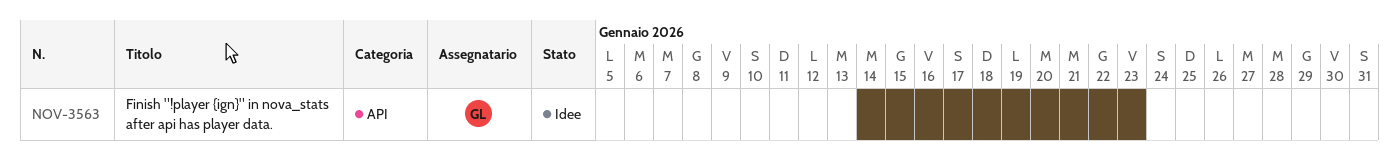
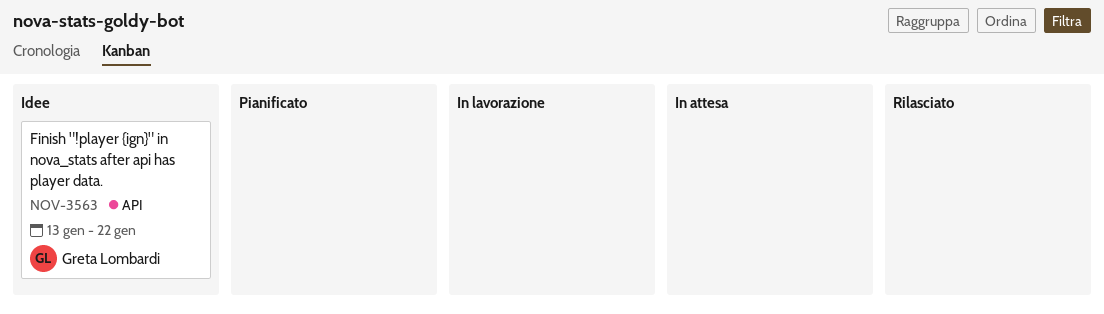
NOV-3563, start: Jan 14 -> Jan 13
NOV-3563, due: Jan 23 -> Jan 22

